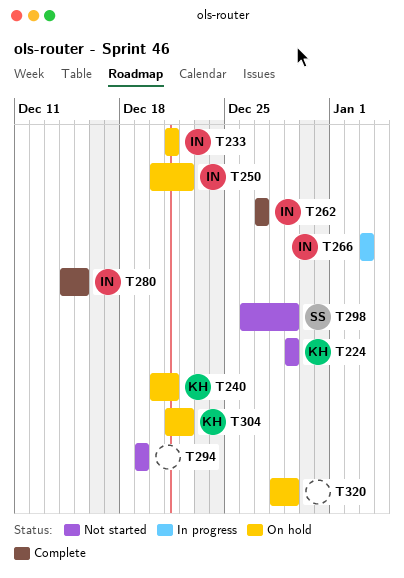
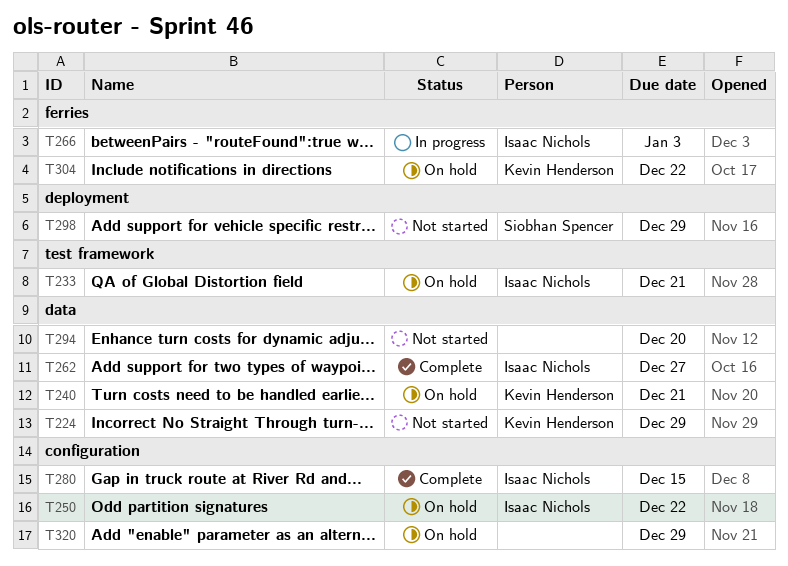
T294, due: Dec 19 -> Dec 20

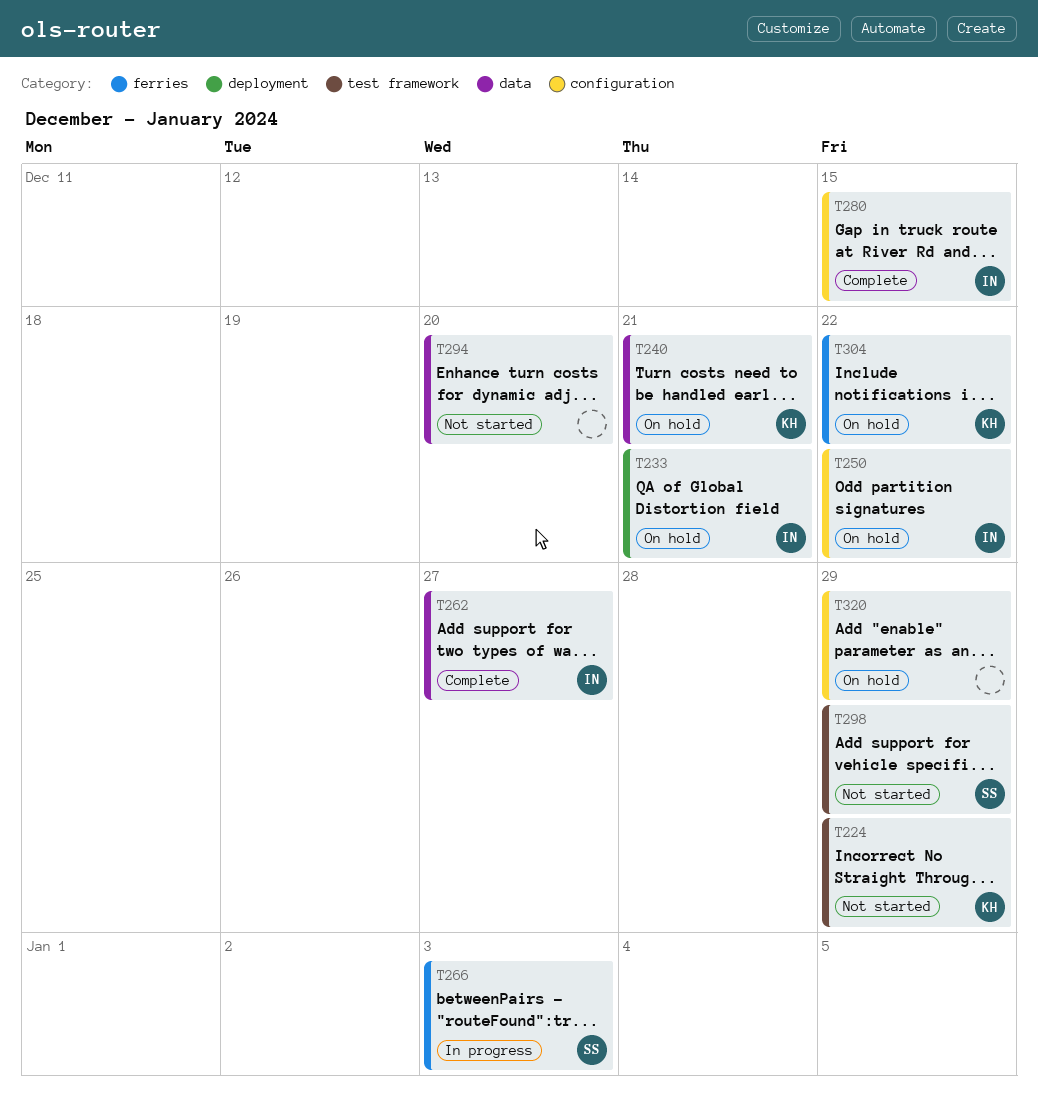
T224, label: data -> test framework
T233, label: test framework -> deployment
T266, owner: Isaac Nichols -> Siobhan Spencer
T298, label: deployment -> test framework

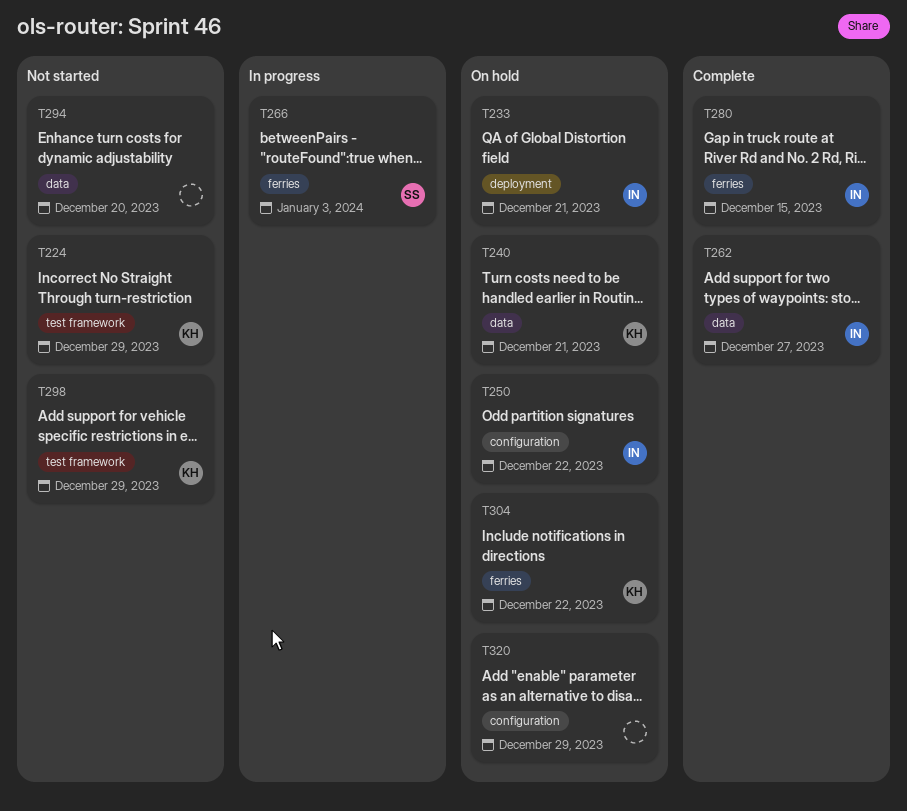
T280, label: configuration -> ferries
T298, owner: SS -> KH

